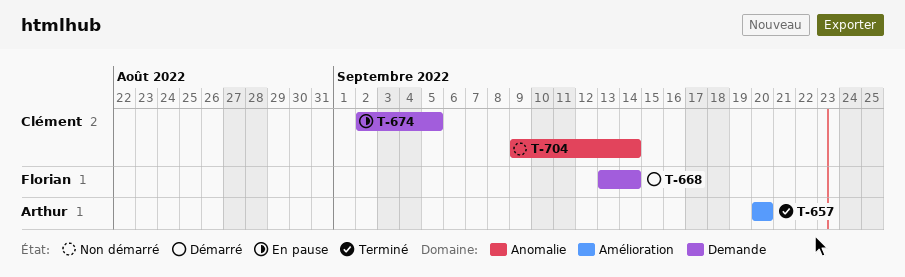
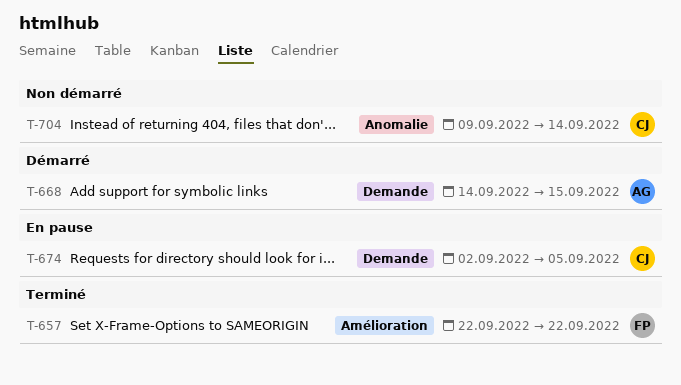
T-657, owner: Arthur -> Florian
T-657, start: Sep 20 -> Sep 22
T-657, due: Sep 20 -> Sep 22
T-668, owner: Florian -> Arthur
T-668, start: Sep 13 -> Sep 14
T-668, due: Sep 14 -> Sep 15

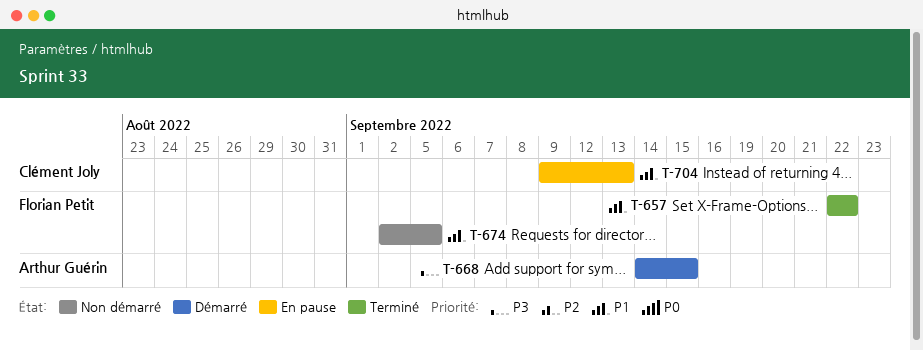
T-674, status: En pause -> Non démarré
T-674, owner: Clément Joly -> Florian Petit
T-704, status: Non démarré -> En pause
T-704, due: Sep 14 -> Sep 13

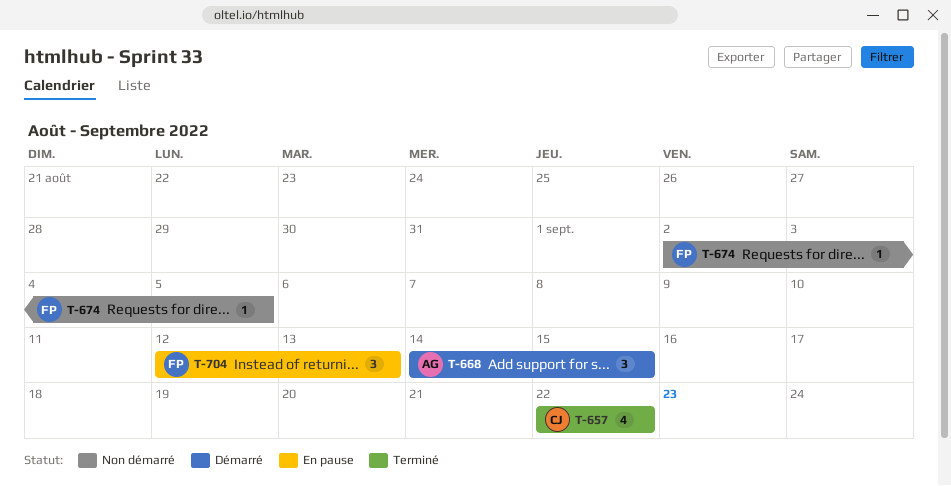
T-657, owner: Florian Petit -> Clément Joly
T-704, owner: Clément Joly -> Florian Petit
T-704, start: Sep 9 -> Sep 12

